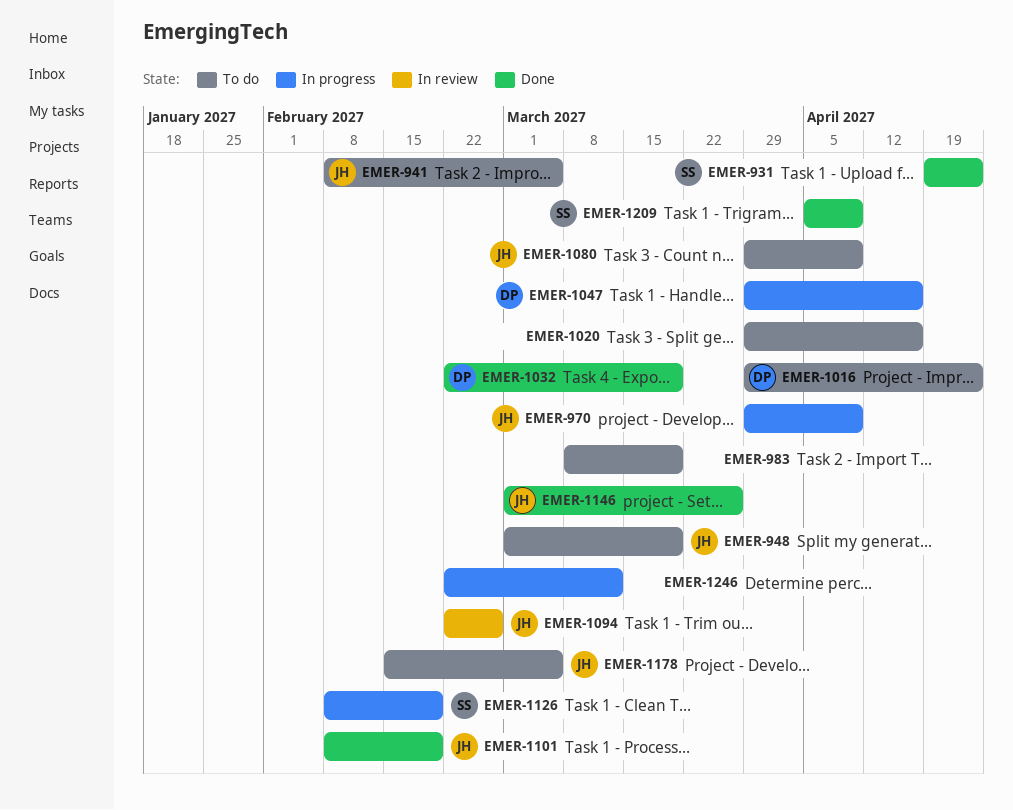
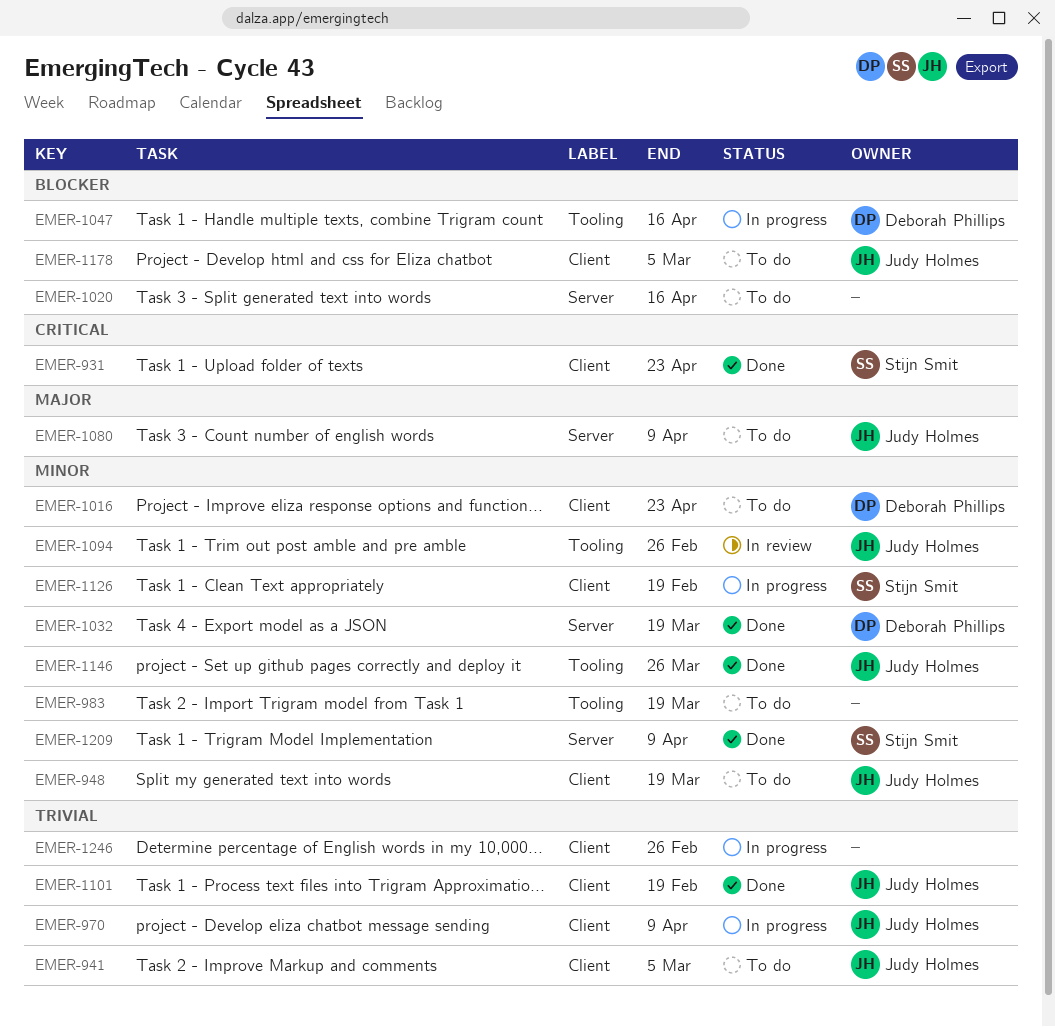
EMER-1246, due: Mar 12 -> Feb 26

